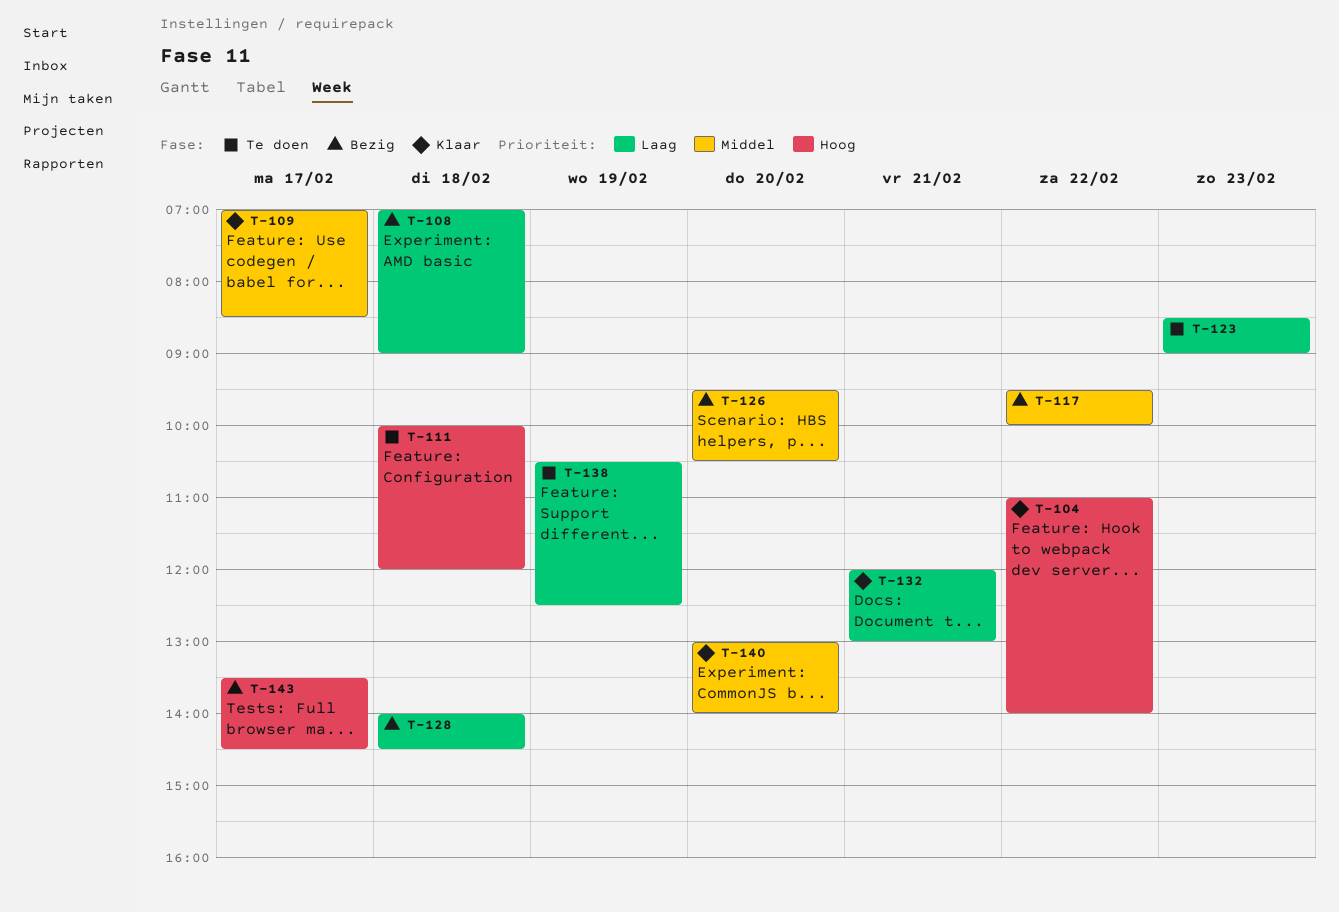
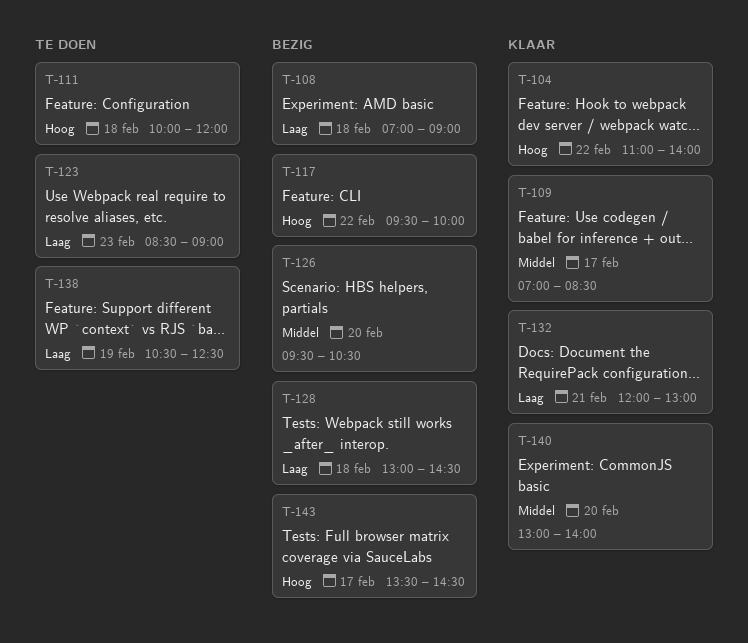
T-117, priority: Middel -> Hoog
T-128, begins: 14:00 -> 13:00

